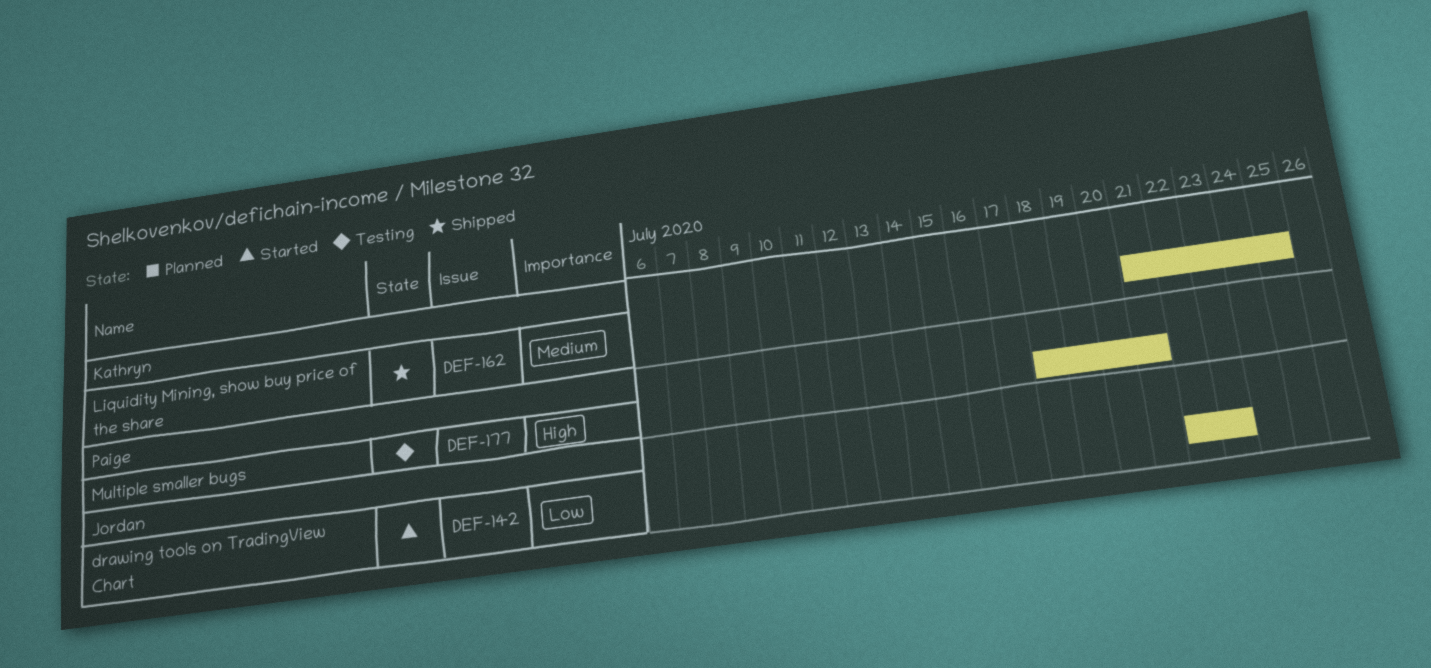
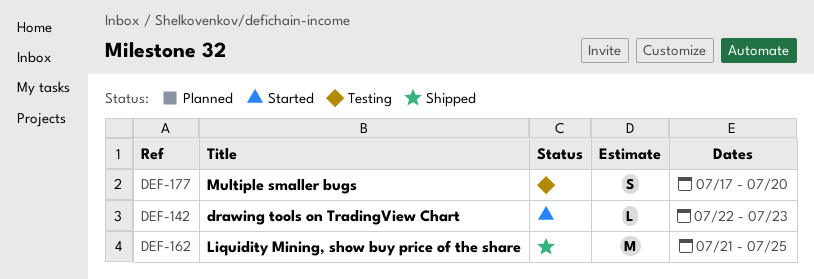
DEF-177, start: Jul 18 -> Jul 17
DEF-177, due: Jul 21 -> Jul 20

